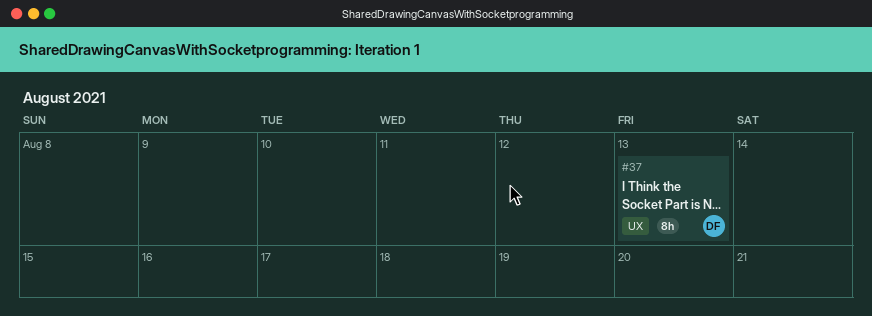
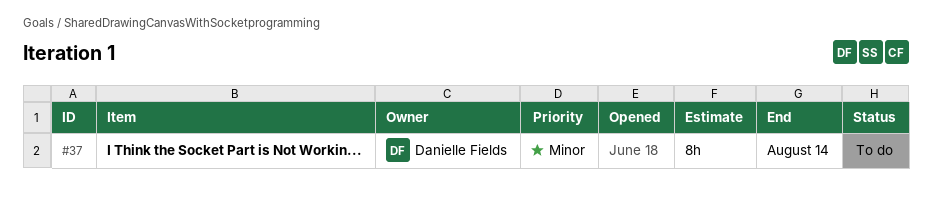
#37, due: Aug 13 -> Aug 14

